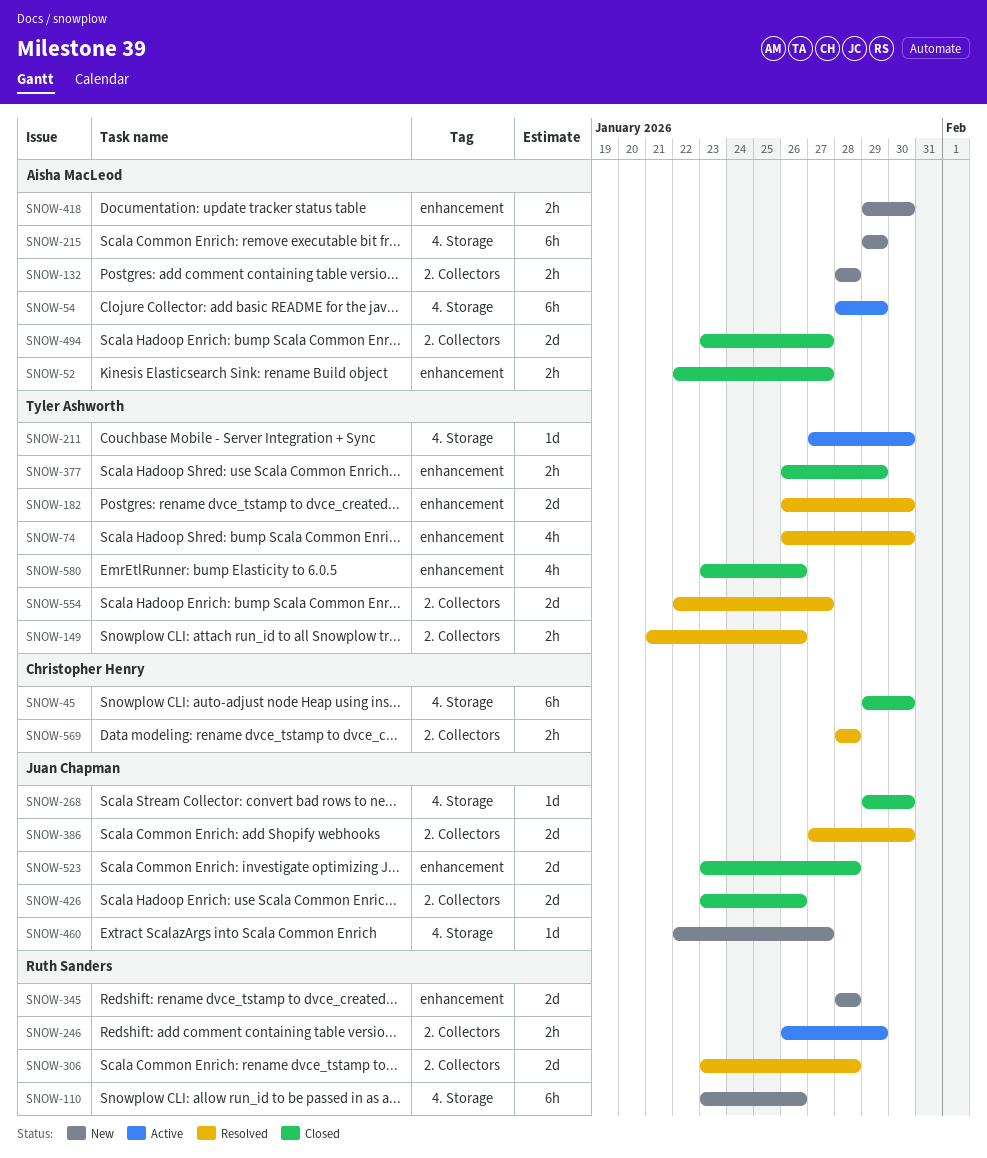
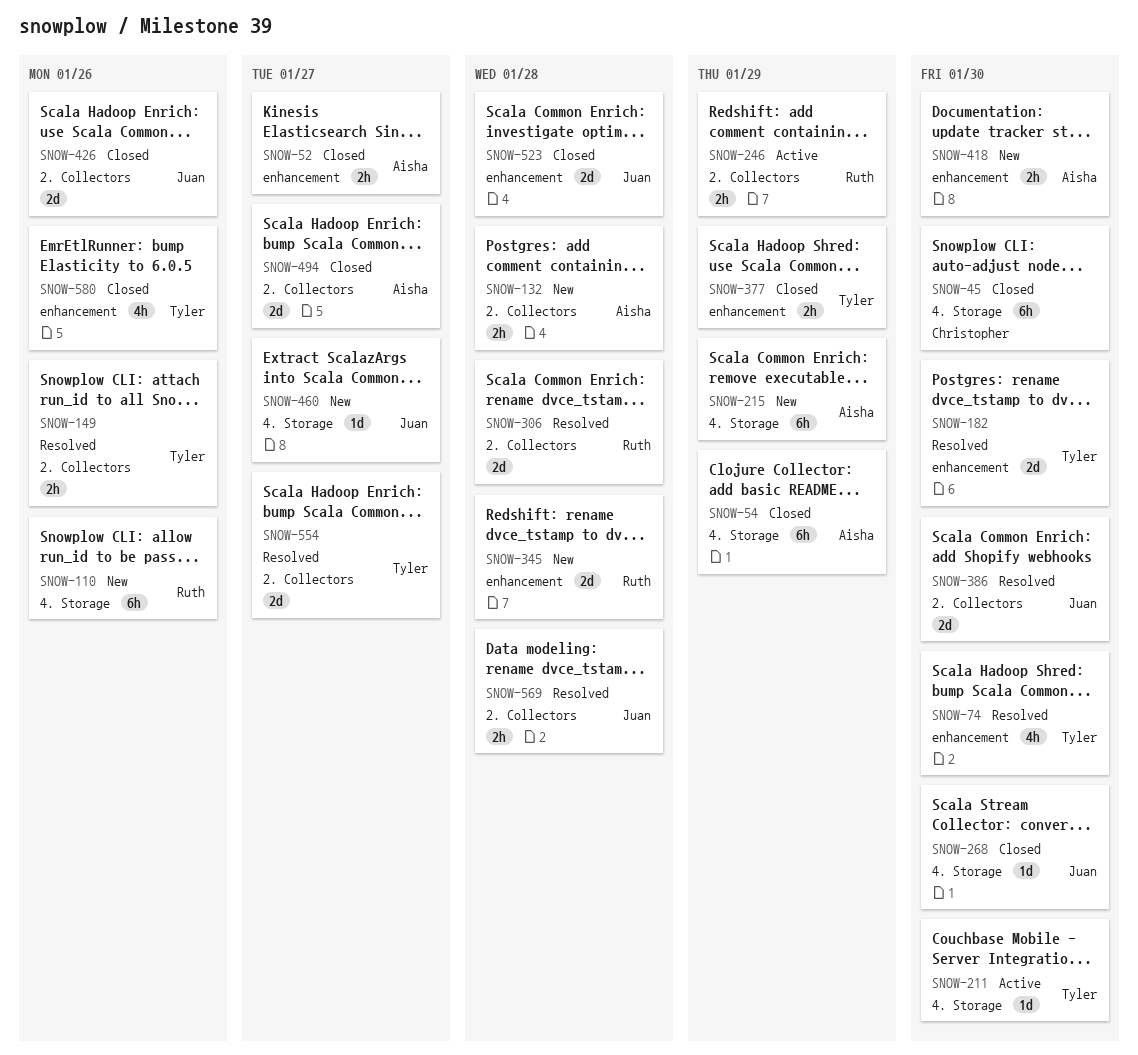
SNOW-54, status: Active -> Closed
SNOW-569, owner: Christopher Henry -> Juan Chapman

